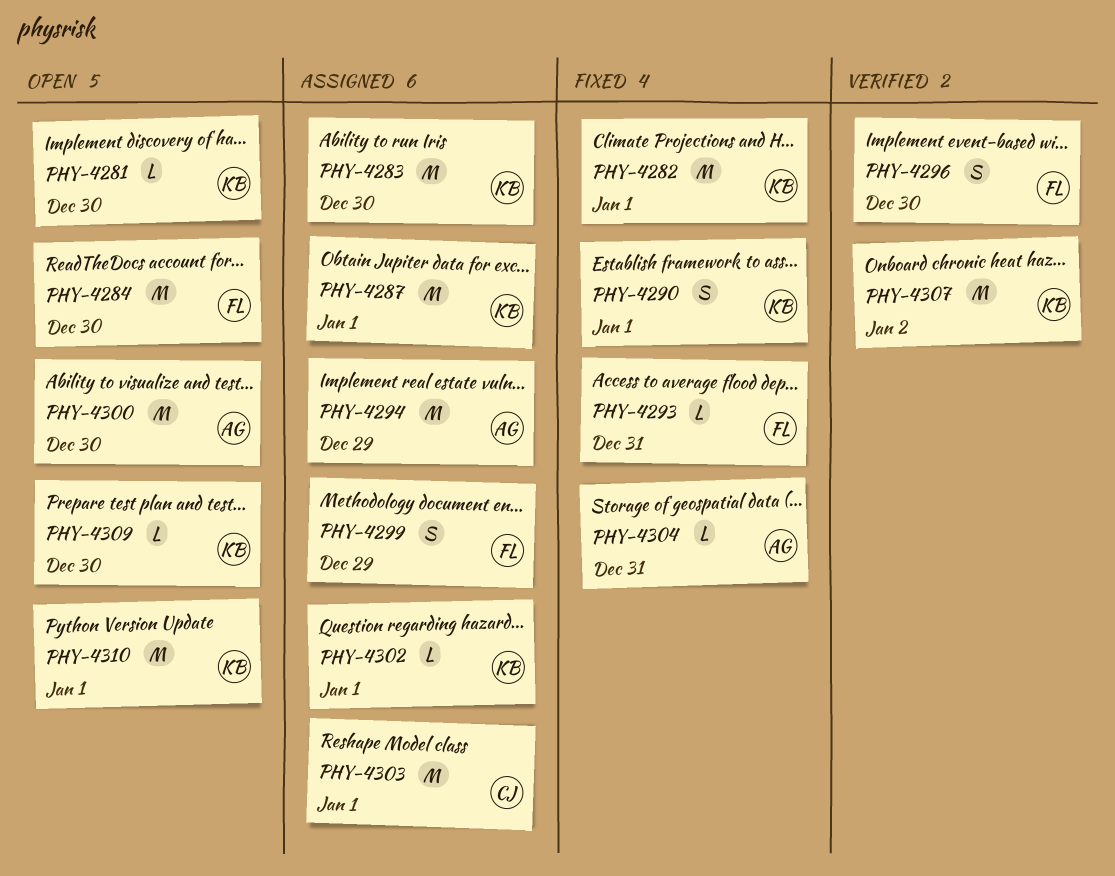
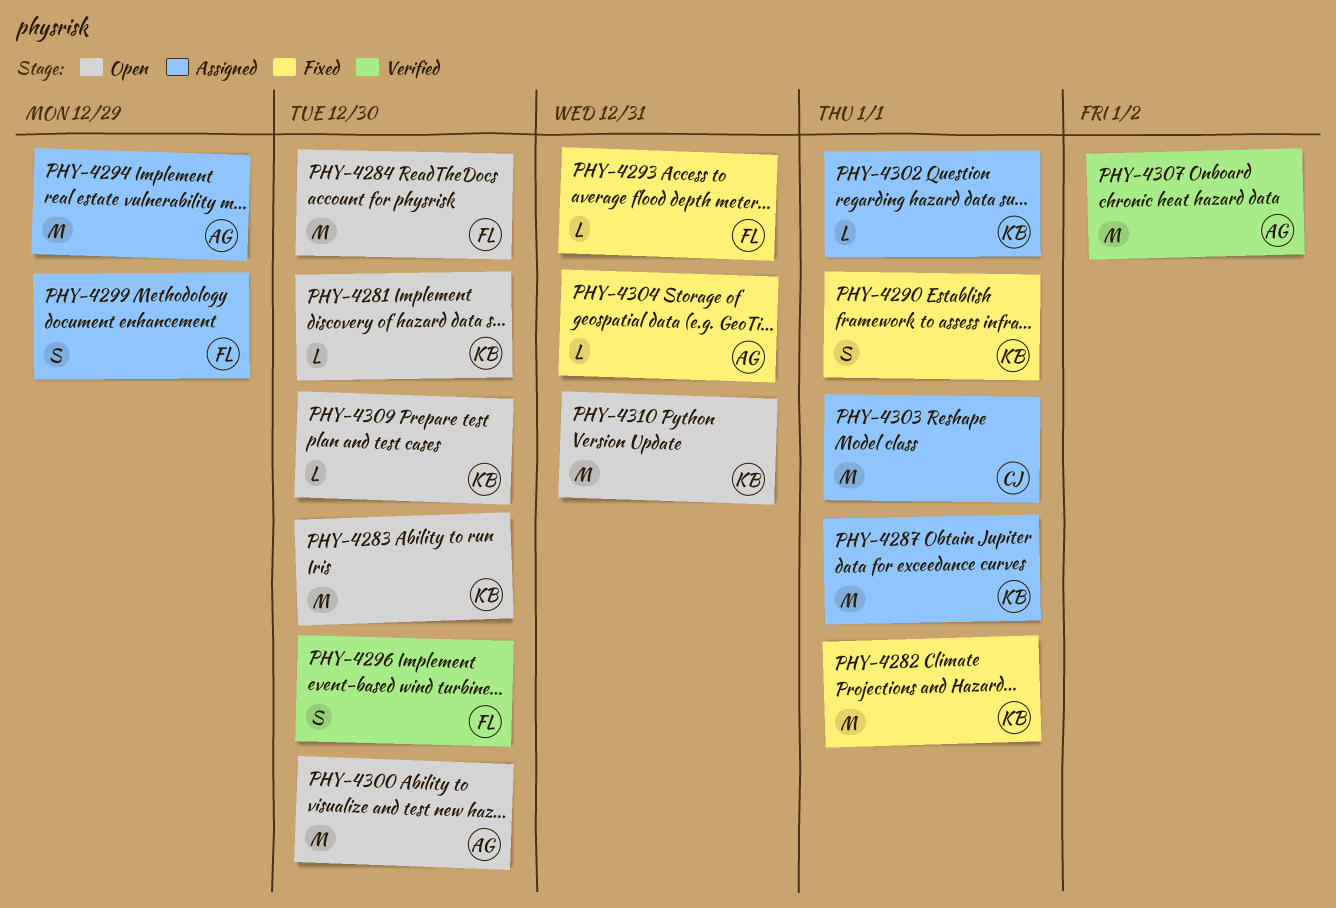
PHY-4283, status: Assigned -> Open
PHY-4307, owner: KB -> AG
PHY-4310, due: Jan 1 -> Dec 31

